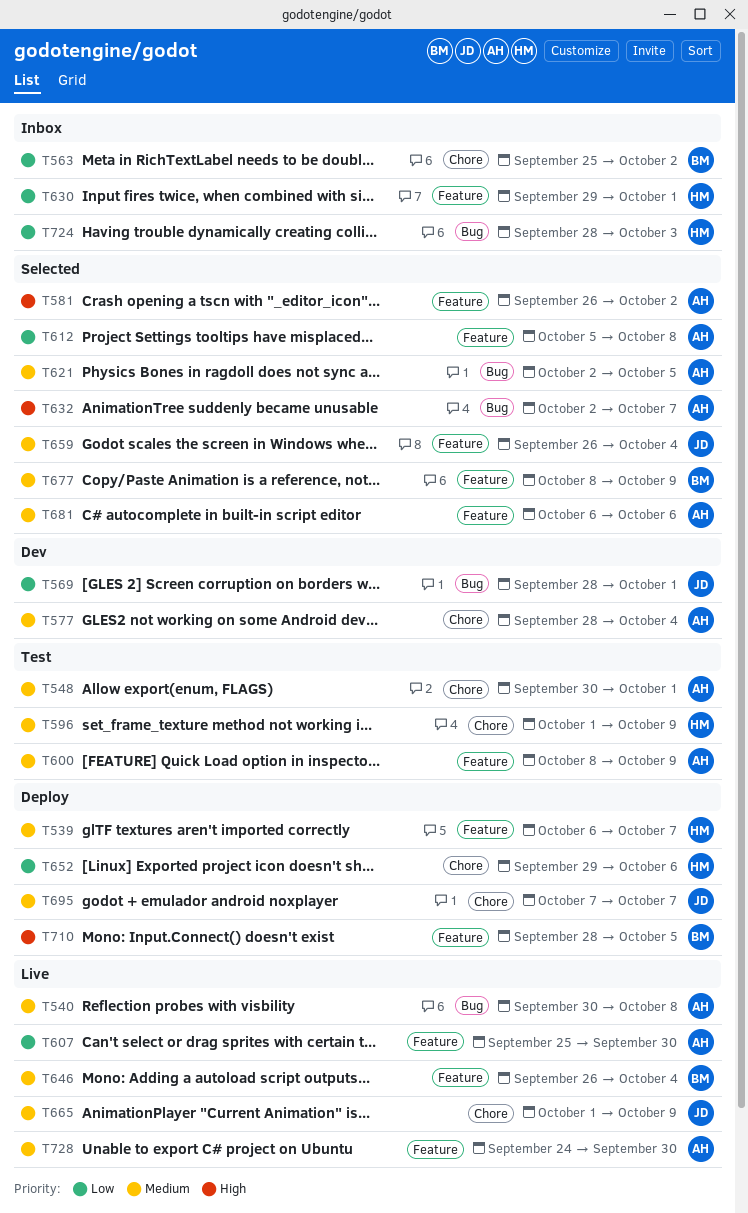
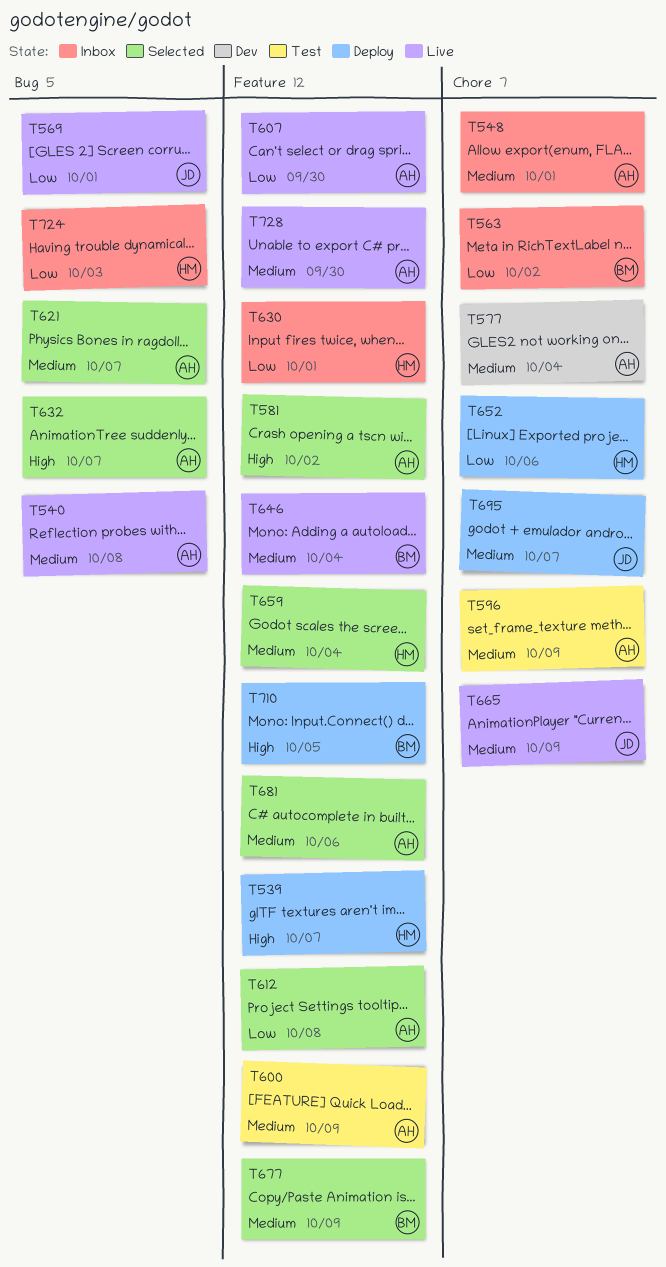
T539, priority: Medium -> High
T548, status: Test -> Inbox
T569, status: Dev -> Live
T596, owner: HM -> AH
T621, due: Oct 5 -> Oct 7
T659, owner: JD -> HM

